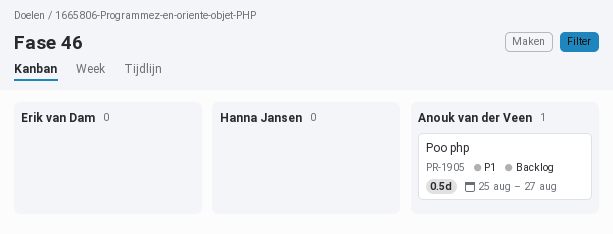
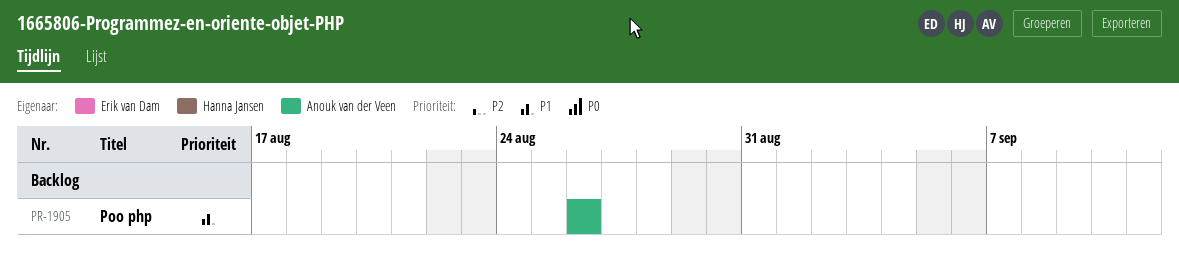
PR-1905, start: Aug 25 -> Aug 26
PR-1905, due: Aug 27 -> Aug 26

